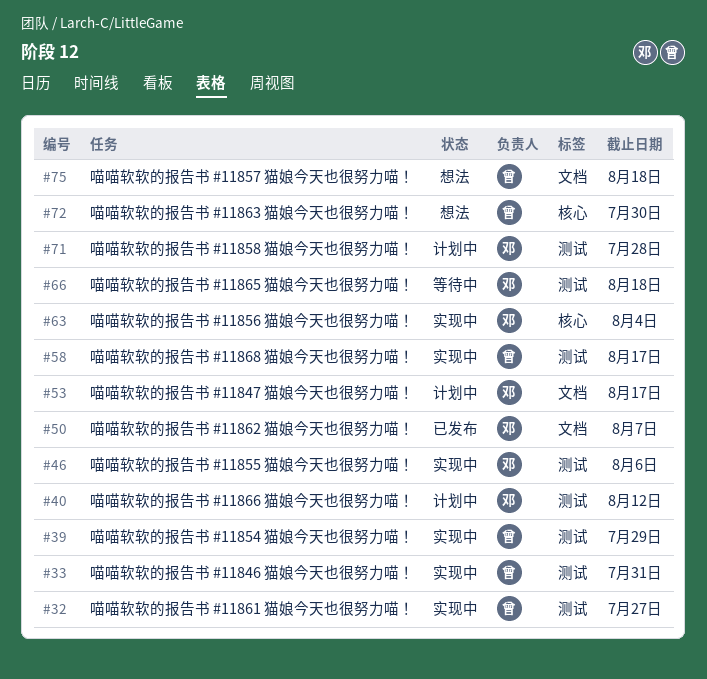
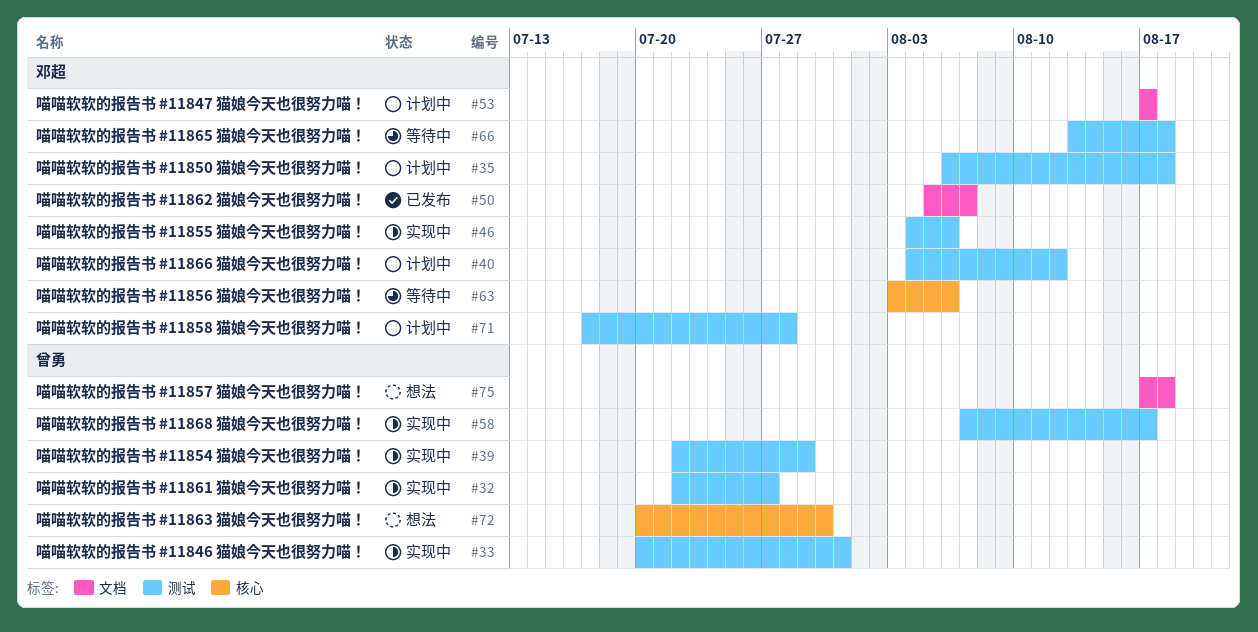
#35: none -> present
#63, status: 实现中 -> 等待中
#63, due: Aug 4 -> Aug 6

